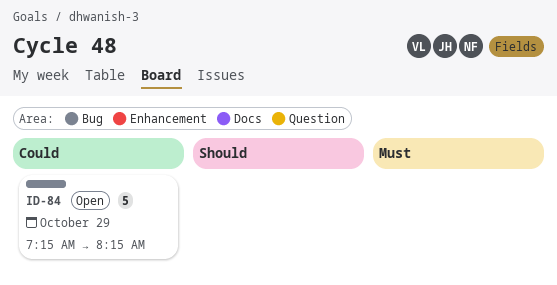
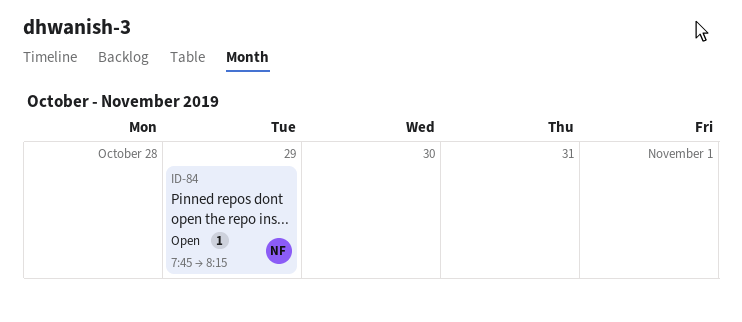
ID-84, estimate: 5 -> 1
ID-84, begins: 07:15 -> 07:45

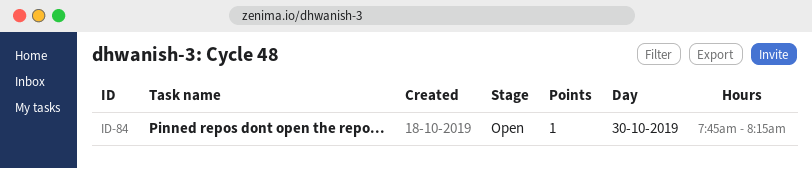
ID-84, day: Oct 29 -> Oct 30

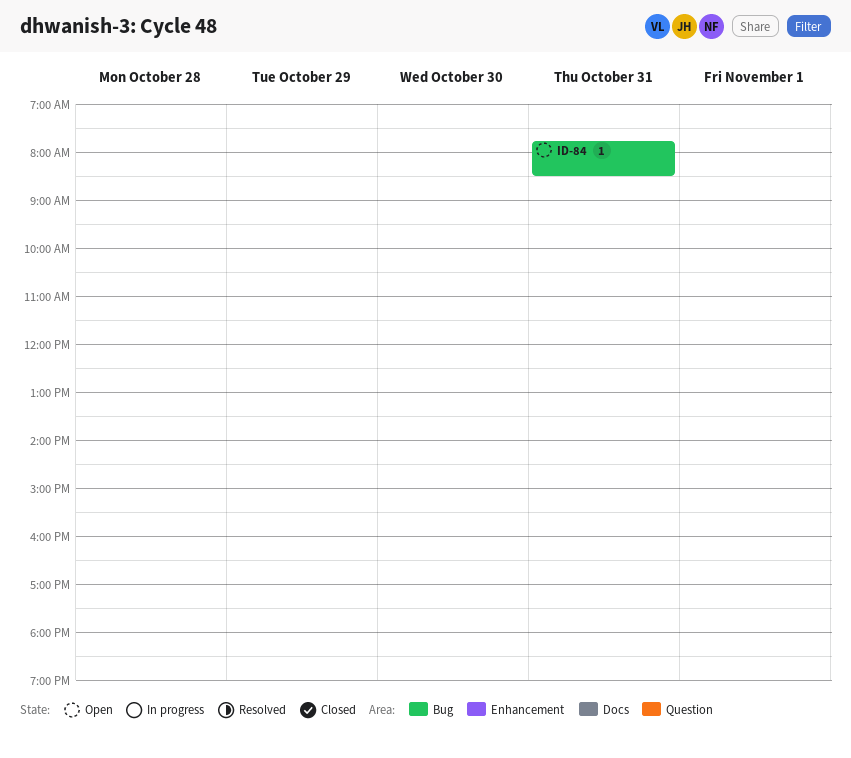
ID-84, day: Oct 30 -> Oct 31
ID-84, ends: 08:15 -> 08:30

